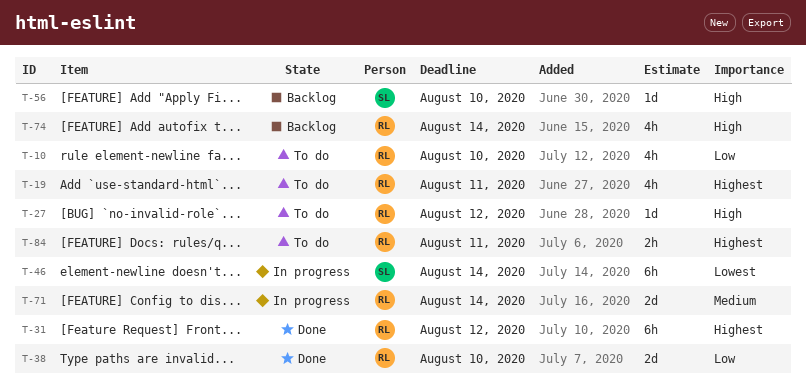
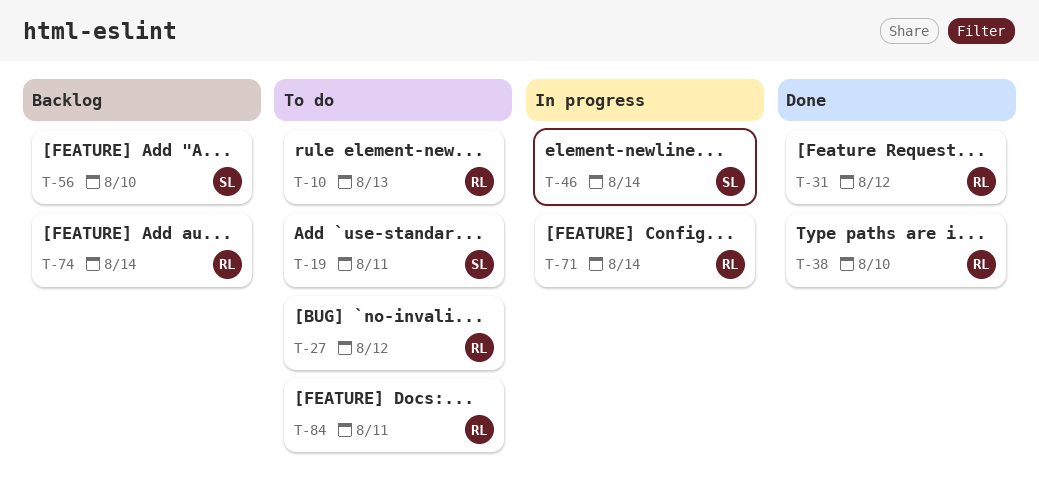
T-10, due: Aug 10 -> Aug 13
T-19, owner: RL -> SL

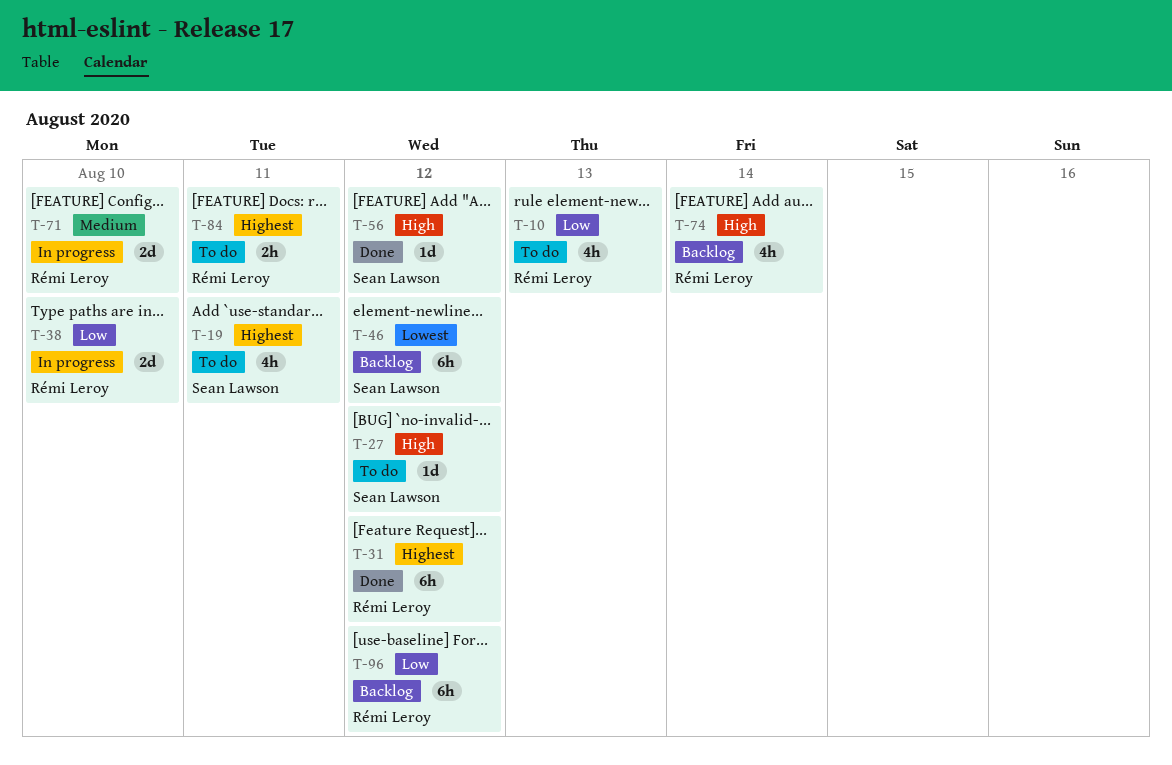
T-27, owner: Rémi Leroy -> Sean Lawson
T-38, status: Done -> In progress
T-46, status: In progress -> Backlog
T-46, due: Aug 14 -> Aug 12
T-56, status: Backlog -> Done
T-56, due: Aug 10 -> Aug 12
T-71, due: Aug 14 -> Aug 10
T-96: none -> present

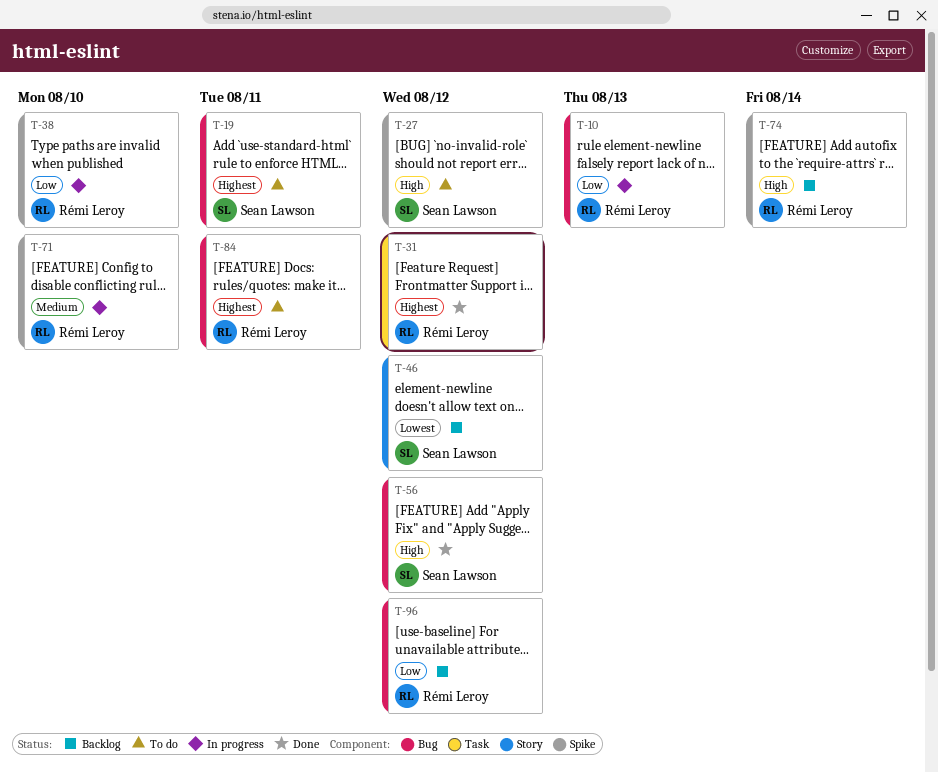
T-10, status: To do -> In progress

